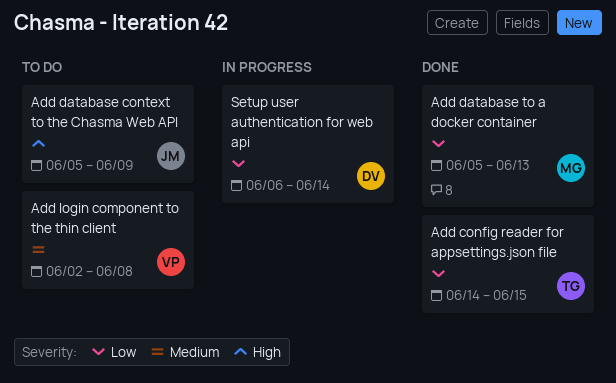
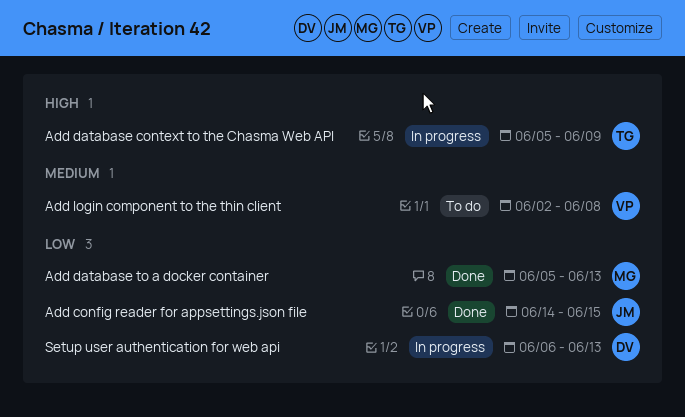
Add config reader for appsettings.json file, owner: TG -> JM
Add database context to the Chasma Web API, status: To do -> In progress
Add database context to the Chasma Web API, owner: JM -> TG
Setup user authentication for web api, due: Jun 14 -> Jun 13

